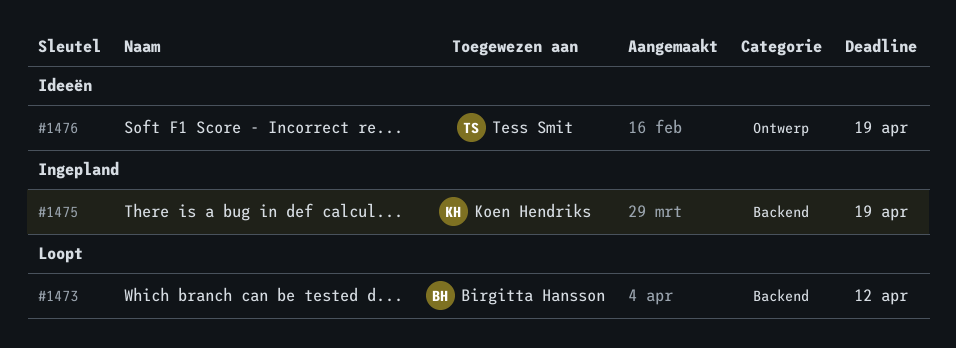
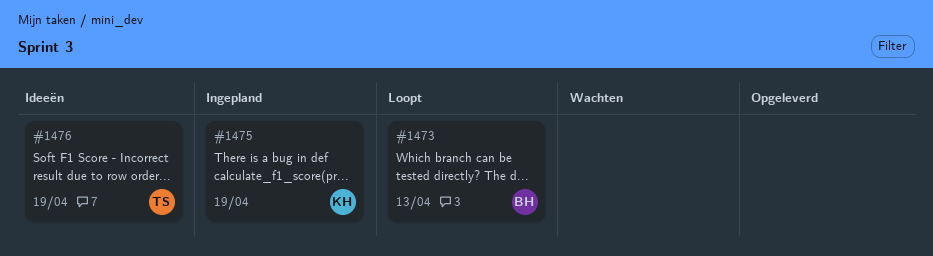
#1473, due: Apr 12 -> Apr 13

